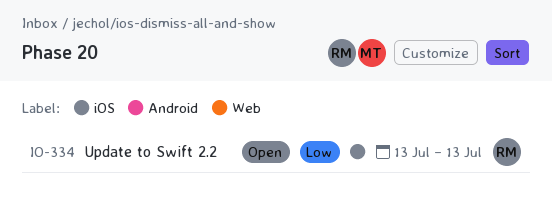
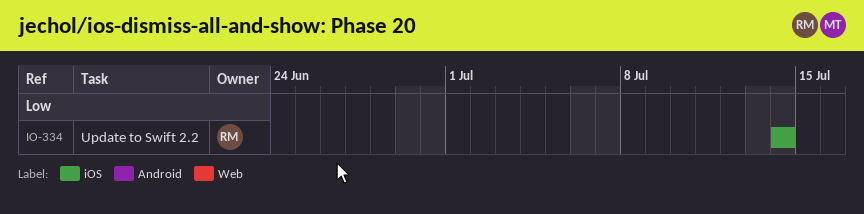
IO-334, start: Jul 13 -> Jul 14
IO-334, due: Jul 13 -> Jul 14

